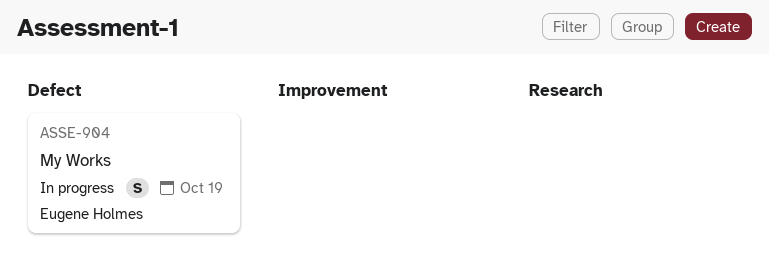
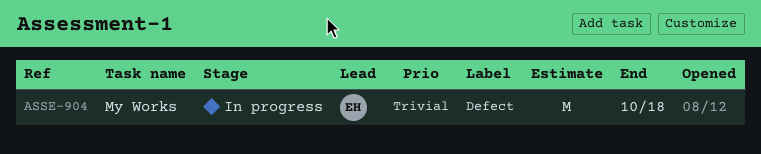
ASSE-904, estimate: S -> M
ASSE-904, due: Oct 19 -> Oct 18

